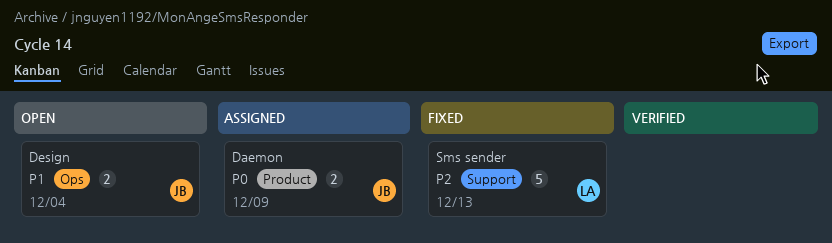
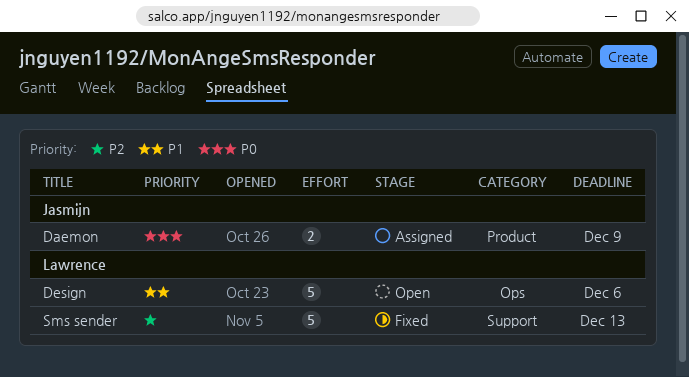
Design, owner: Jasmijn -> Lawrence
Design, estimate: 2 -> 5
Design, due: Dec 4 -> Dec 6

